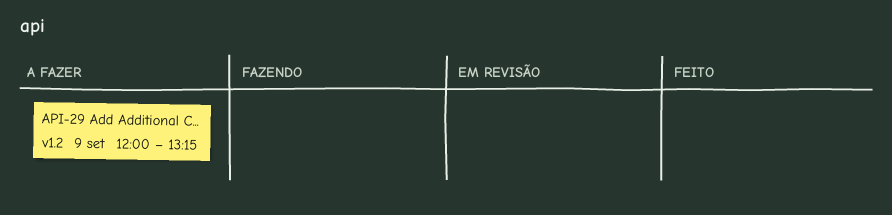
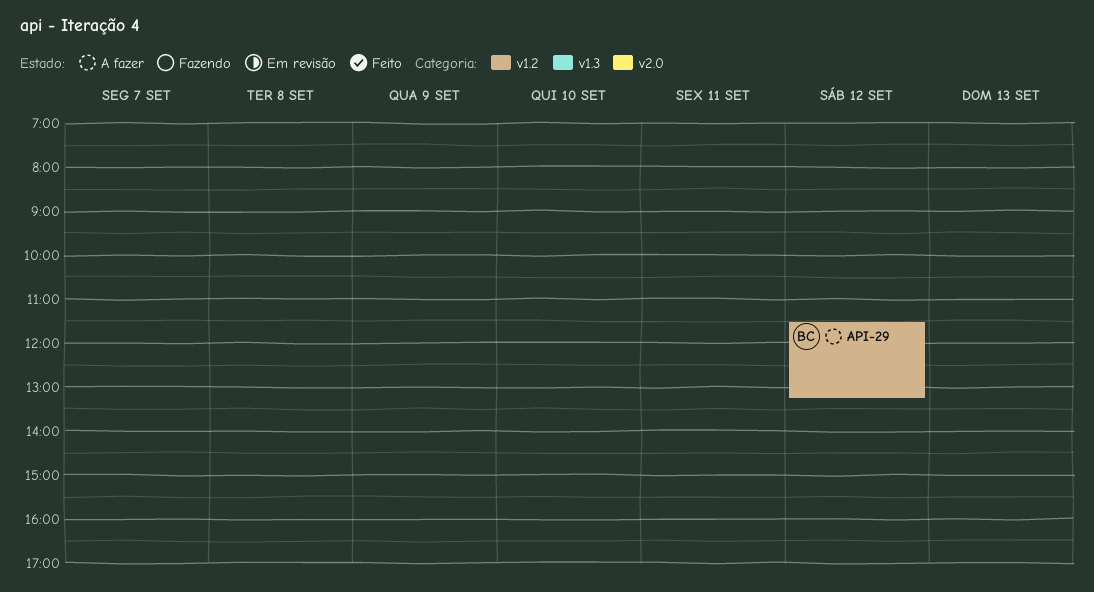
API-29, day: Sep 9 -> Sep 12
API-29, begins: 12:00 -> 11:30

